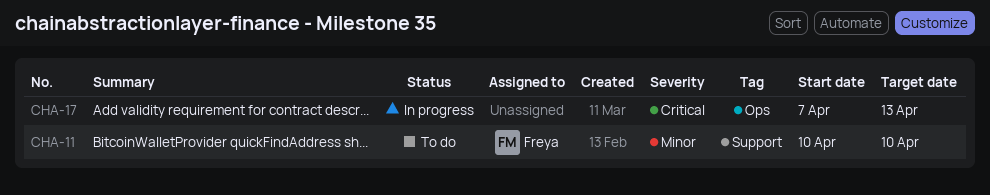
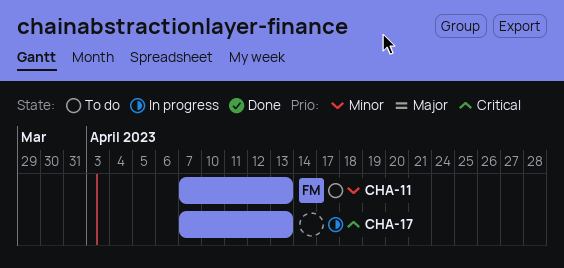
CHA-11, start: Apr 10 -> Apr 7
CHA-11, due: Apr 10 -> Apr 13

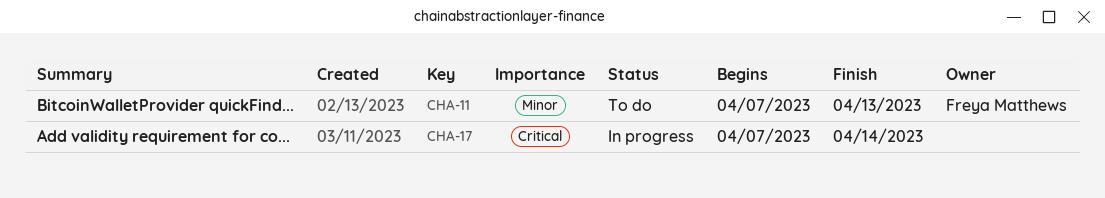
CHA-17, due: Apr 13 -> Apr 14

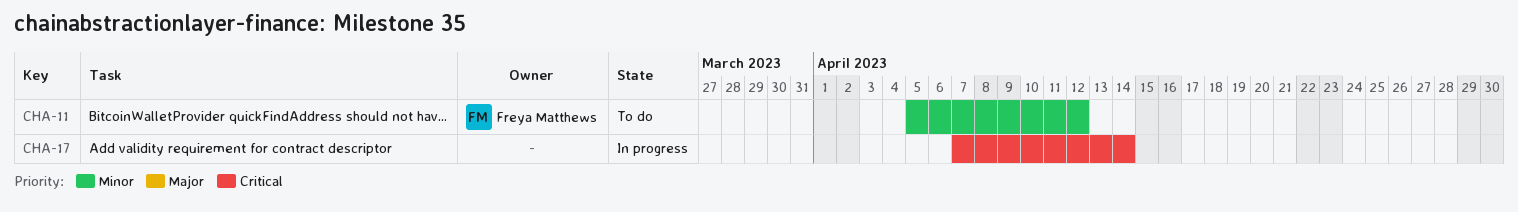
CHA-11, start: Apr 7 -> Apr 5
CHA-11, due: Apr 13 -> Apr 12

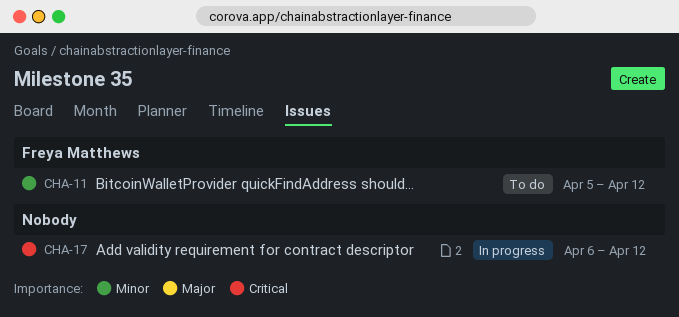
CHA-17, start: Apr 7 -> Apr 6
CHA-17, due: Apr 14 -> Apr 12

